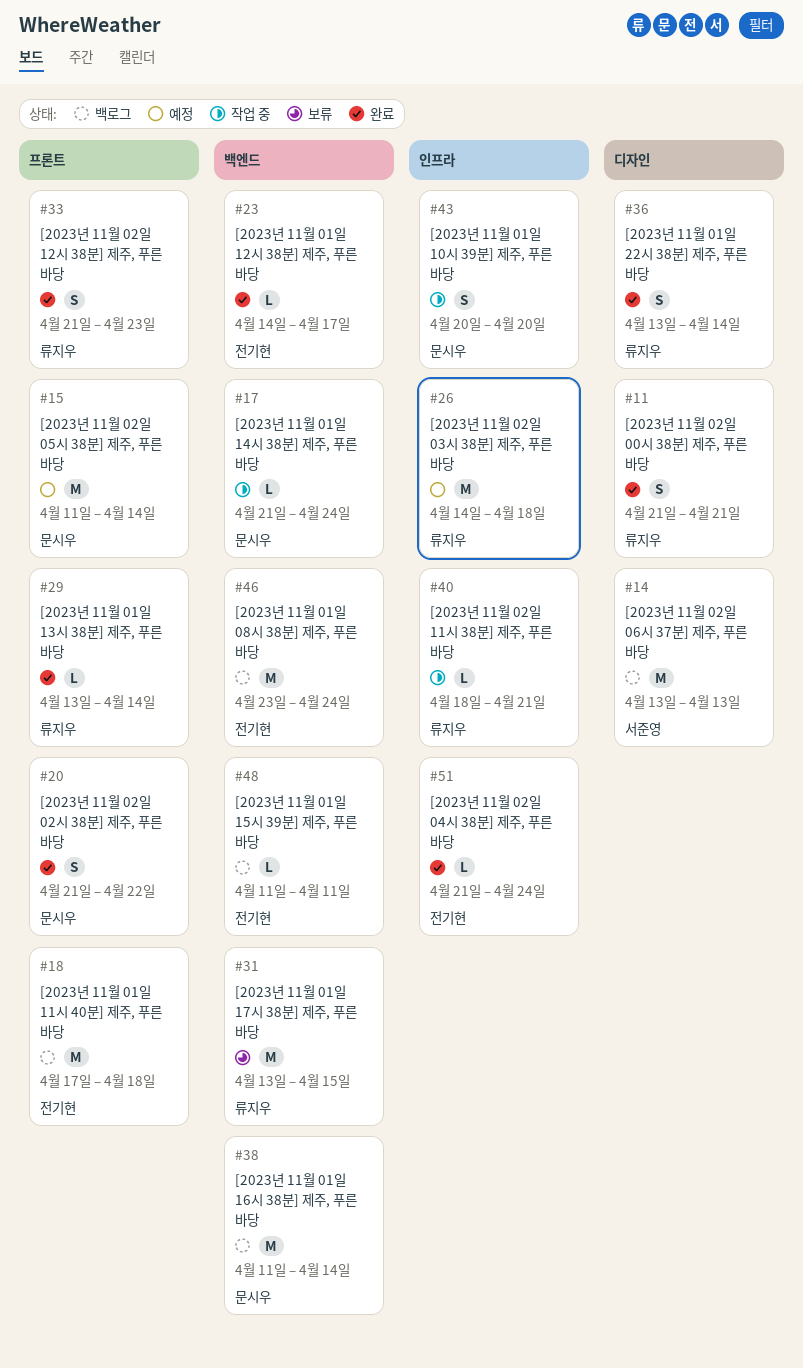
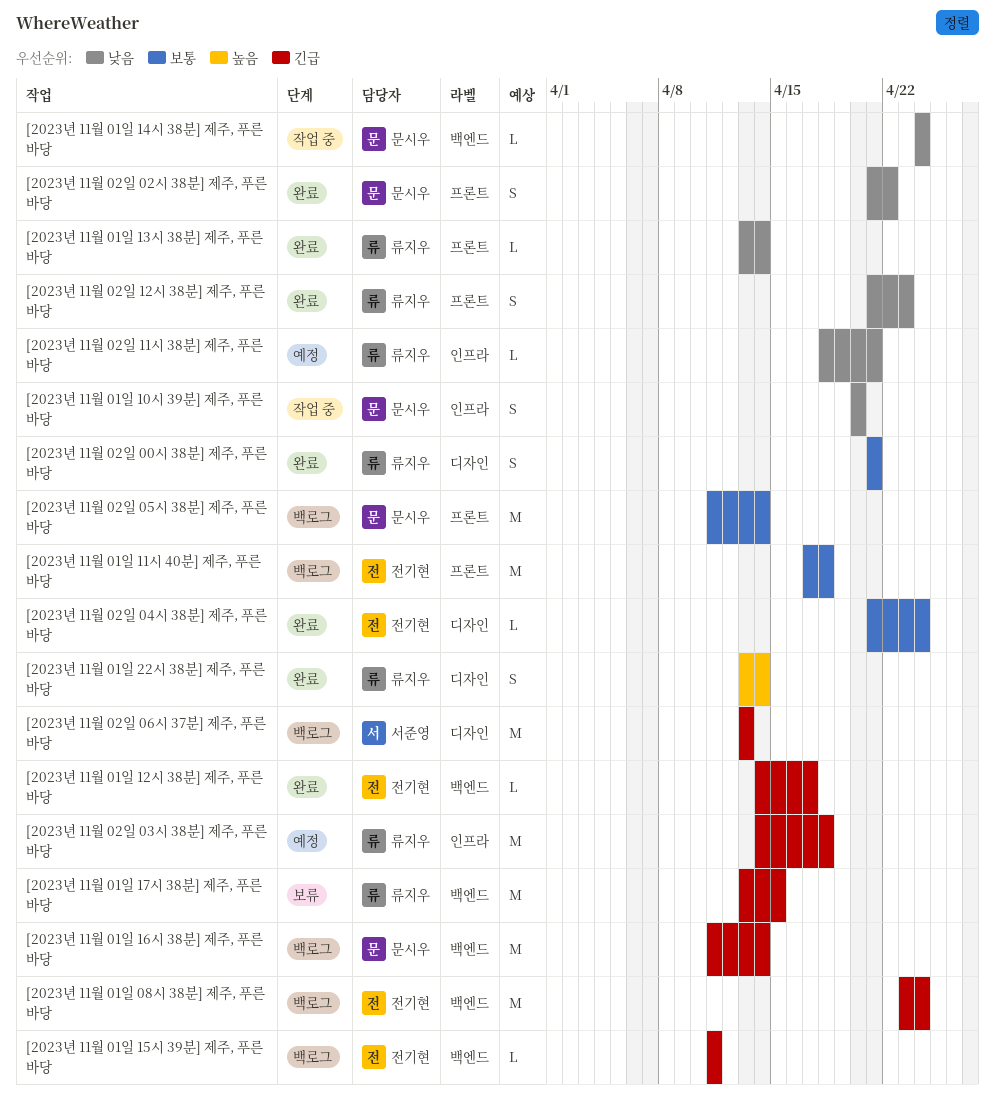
[2023년 11월 01일 14시 38분] 제주, 푸른 바당, start: Apr 21 -> Apr 24
[2023년 11월 02일 04시 38분] 제주, 푸른 바당, label: 인프라 -> 디자인
[2023년 11월 02일 05시 38분] 제주, 푸른 바당, status: 예정 -> 백로그
[2023년 11월 02일 11시 38분] 제주, 푸른 바당, status: 작업 중 -> 예정

